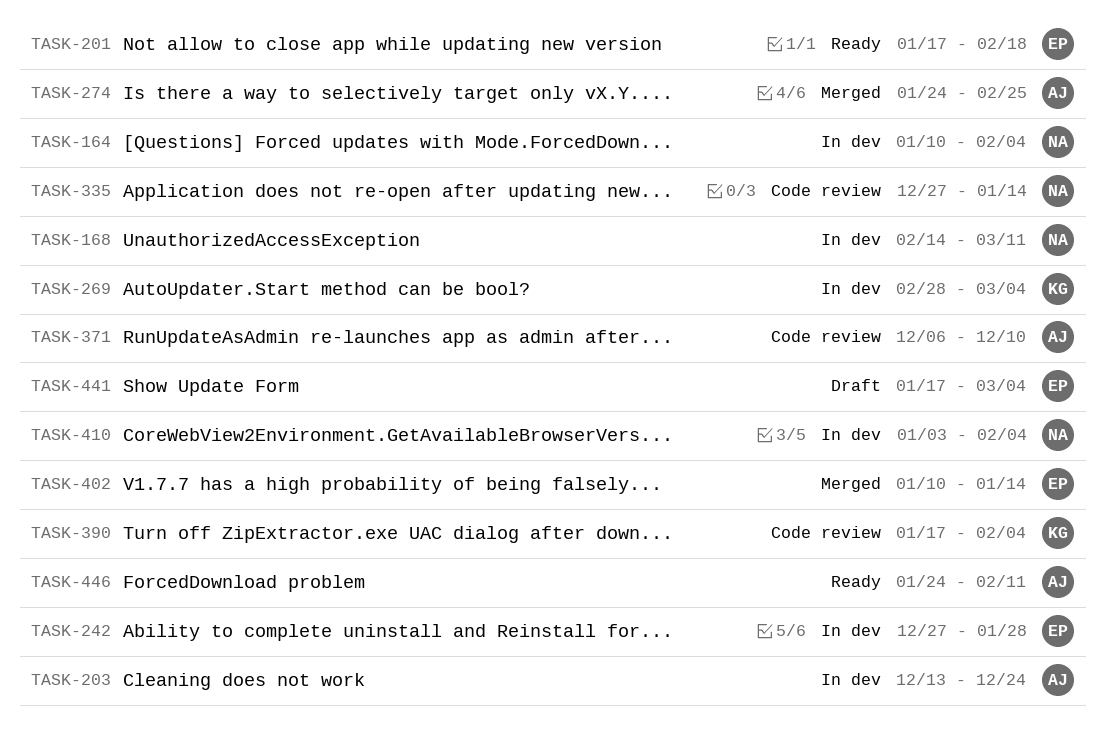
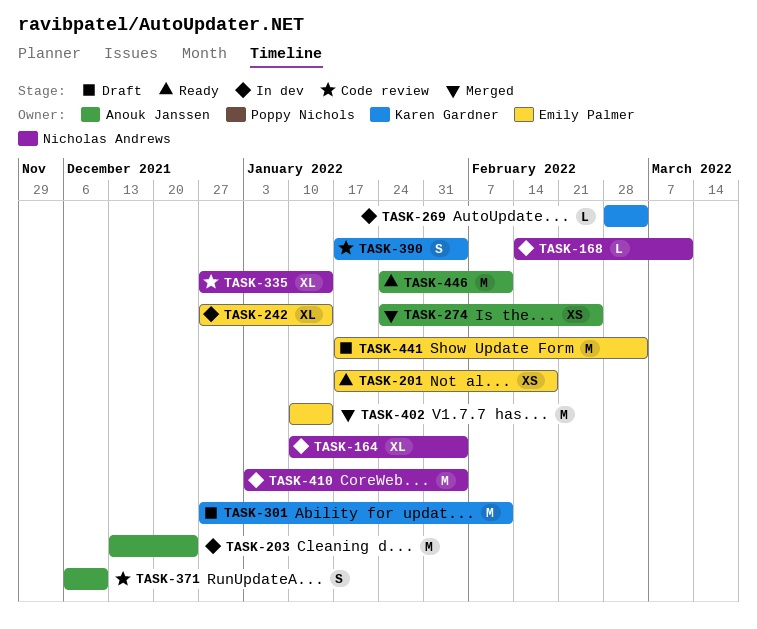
TASK-242, due: Jan 28 -> Jan 14
TASK-301: none -> present

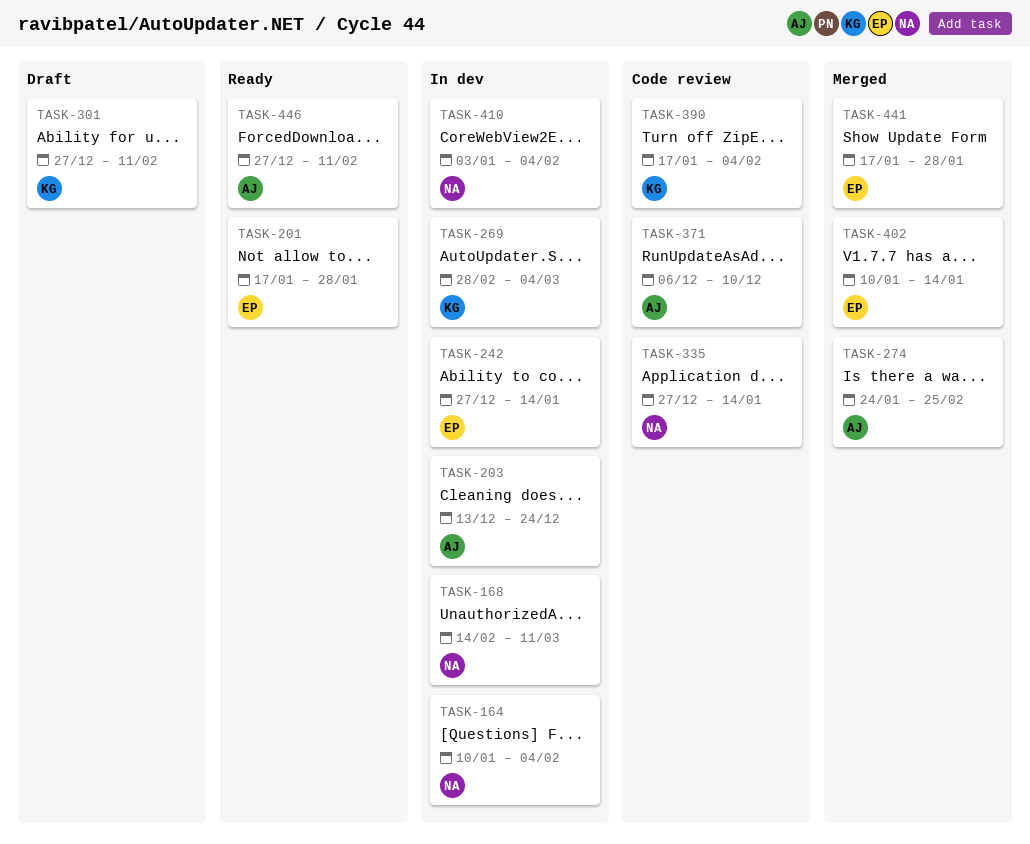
TASK-201, due: Feb 18 -> Jan 28
TASK-441, status: Draft -> Merged
TASK-441, due: Mar 4 -> Jan 28
TASK-446, start: Jan 24 -> Dec 27

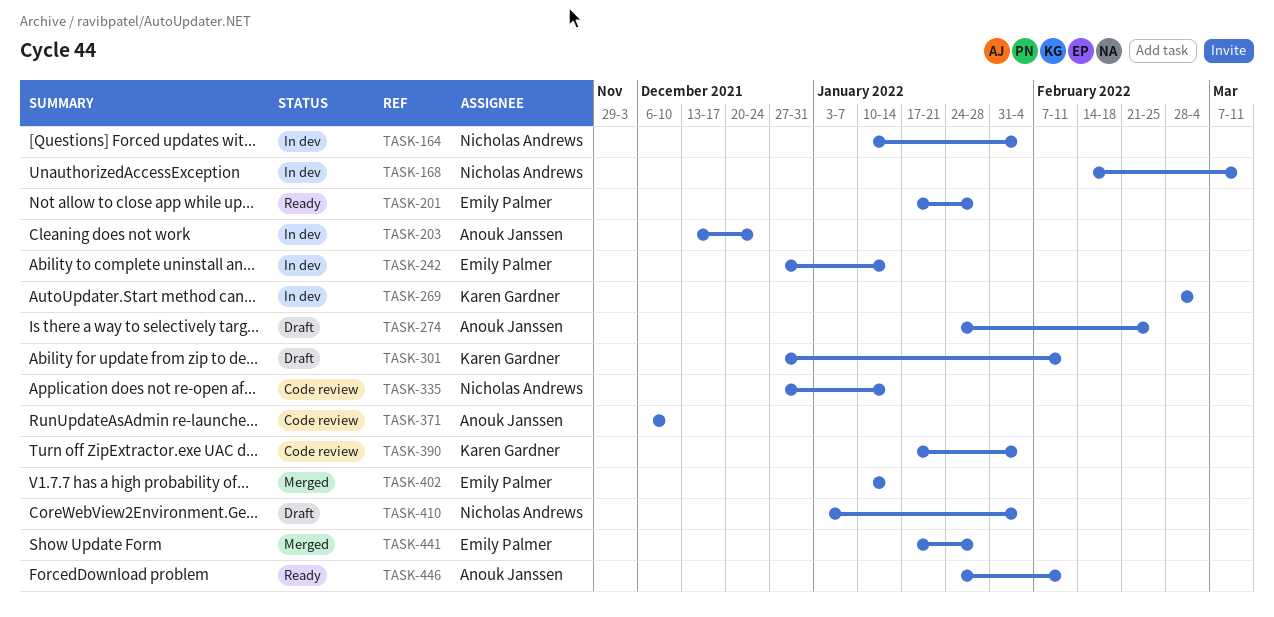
TASK-274, status: Merged -> Draft
TASK-410, status: In dev -> Draft
TASK-446, start: Dec 27 -> Jan 24

